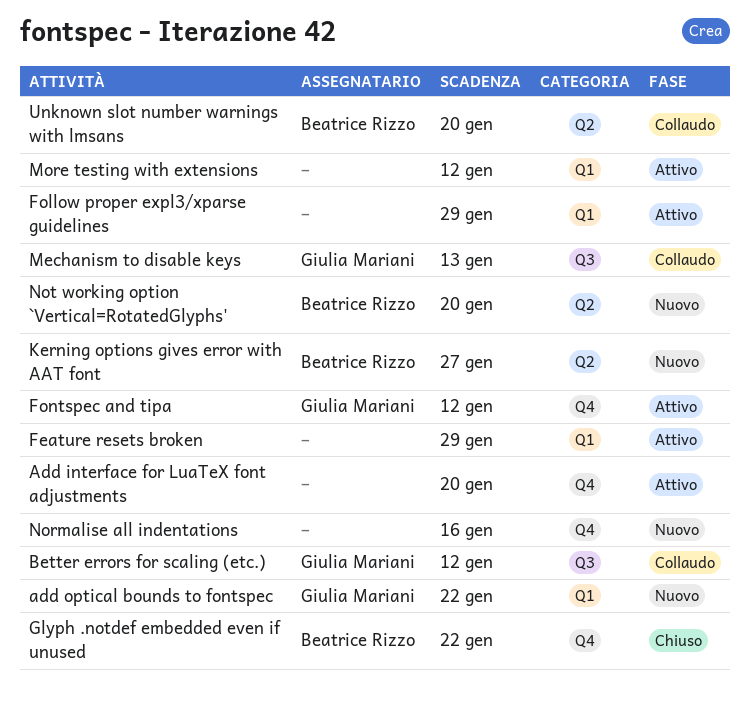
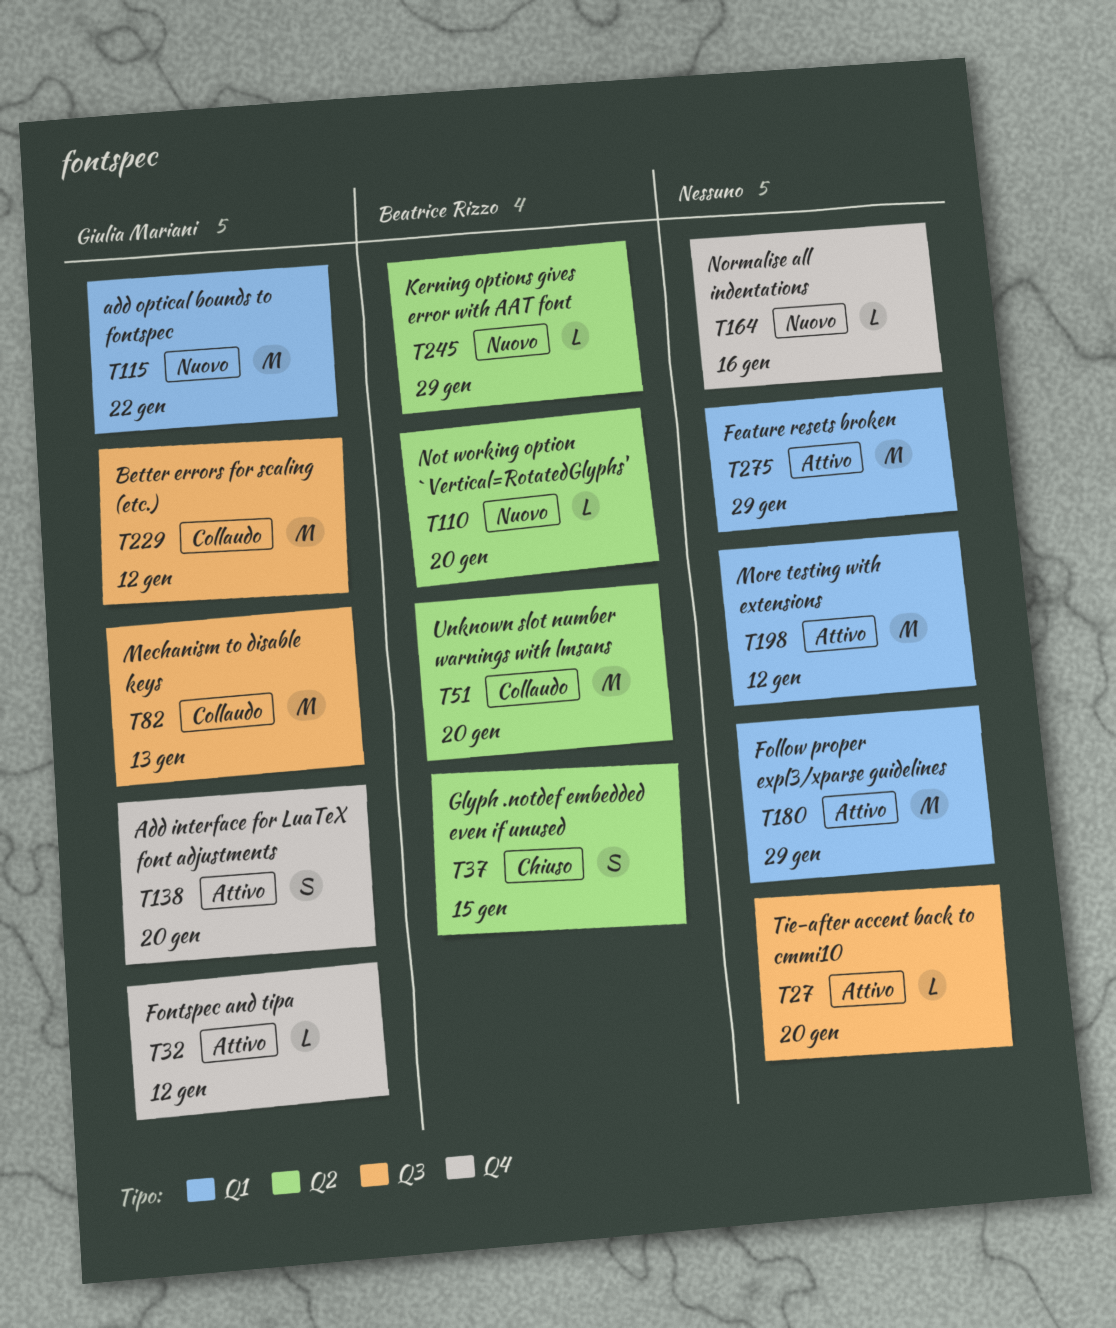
Add interface for LuaTeX font adjustments, owner: none -> Giulia Mariani
Glyph .notdef embedded even if unused, label: Q4 -> Q2
Glyph .notdef embedded even if unused, due: Jan 22 -> Jan 15
Kerning options gives error with AAT font, due: Jan 27 -> Jan 29
Tie-after accent back to cmmi10: none -> present

